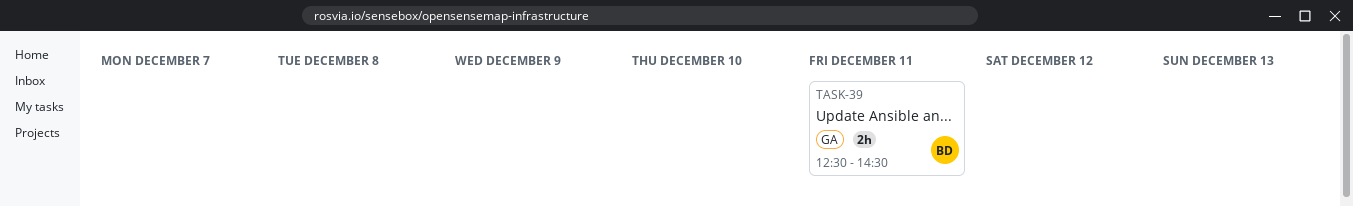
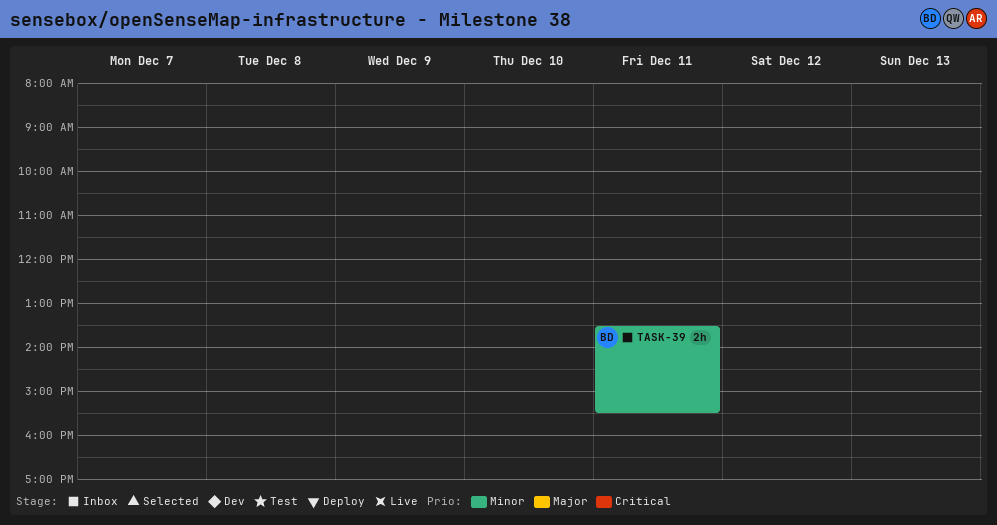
TASK-39, begins: 12:30 -> 13:30
TASK-39, ends: 14:30 -> 15:30

